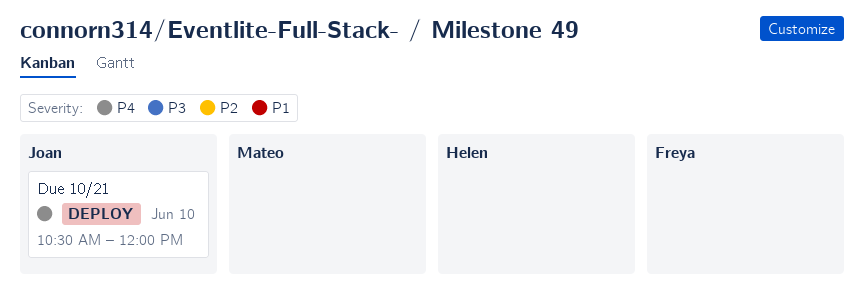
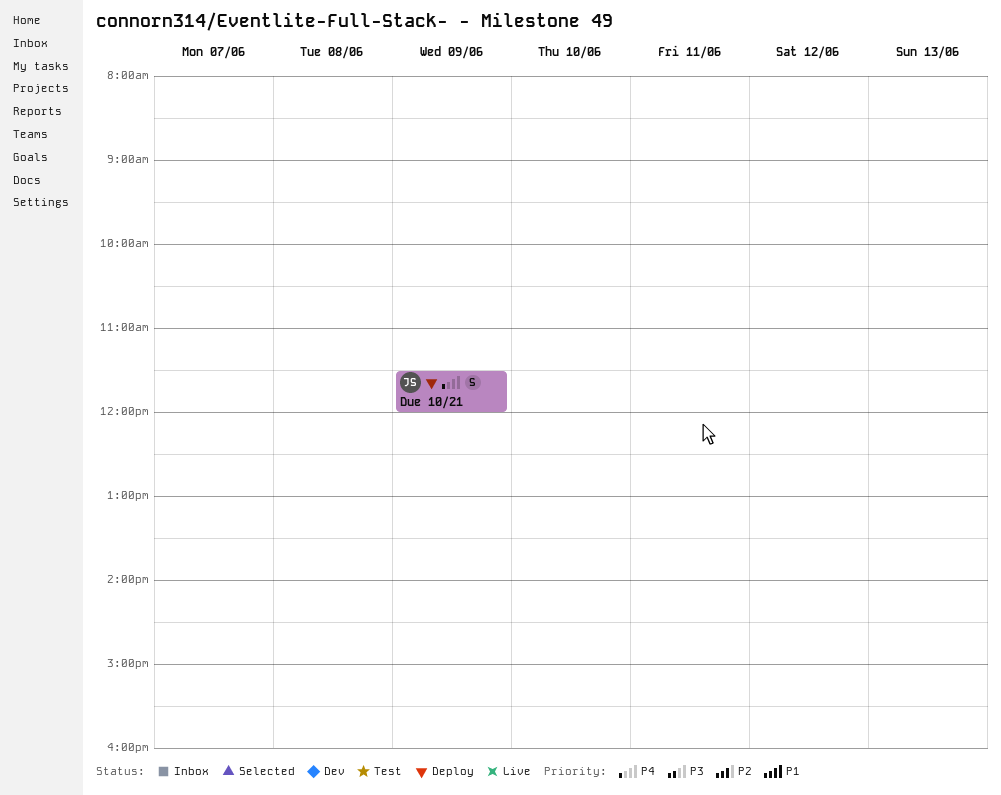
Due 10/21, day: Jun 10 -> Jun 9
Due 10/21, begins: 10:30 -> 11:30

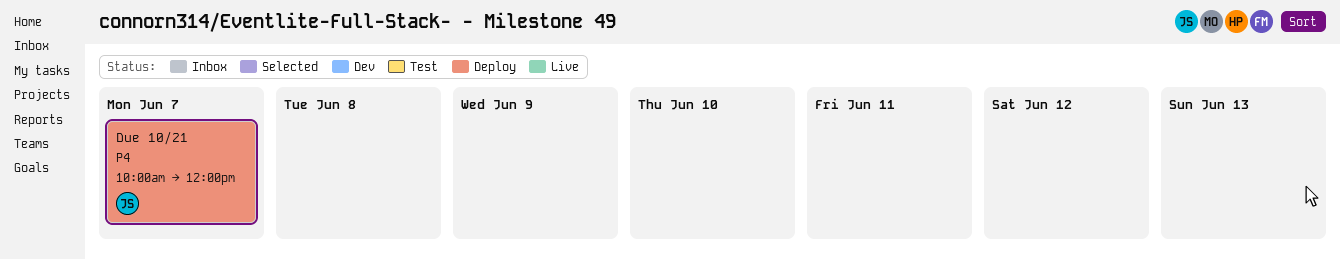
Due 10/21, day: Jun 9 -> Jun 7
Due 10/21, begins: 11:30 -> 10:00

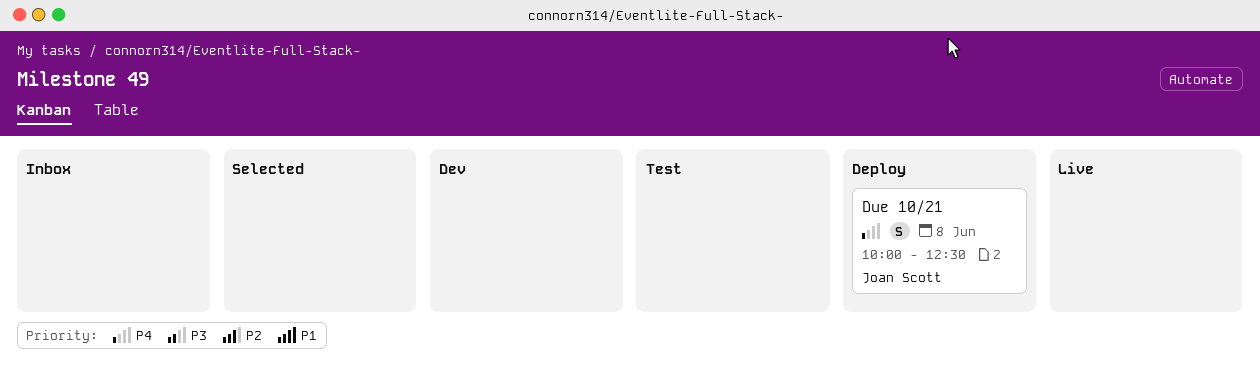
Due 10/21, day: Jun 7 -> Jun 8
Due 10/21, ends: 12:00 -> 12:30

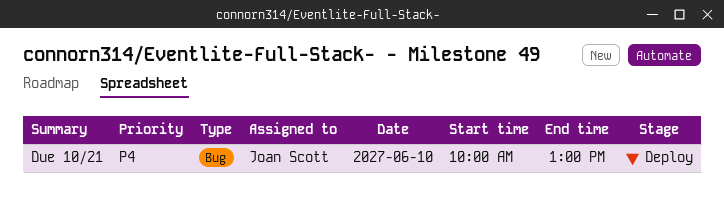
Due 10/21, day: Jun 8 -> Jun 10
Due 10/21, ends: 12:30 -> 13:00

